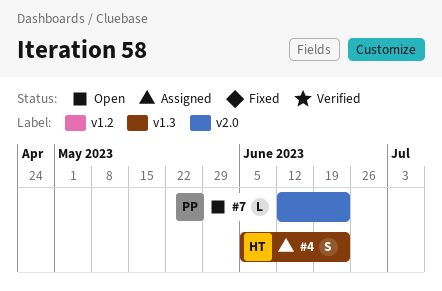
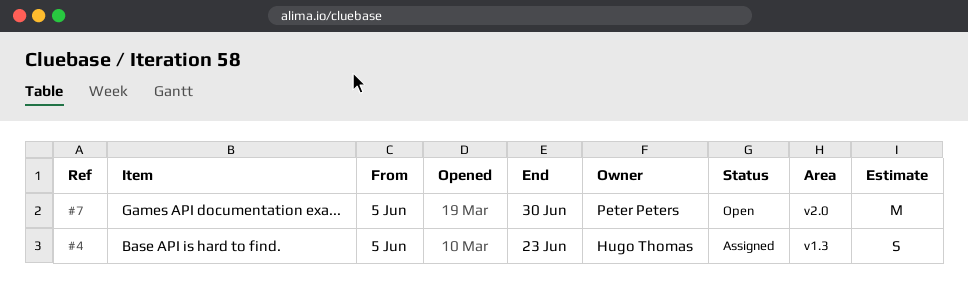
#7, estimate: L -> M
#7, start: Jun 12 -> Jun 5
#7, due: Jun 23 -> Jun 30

